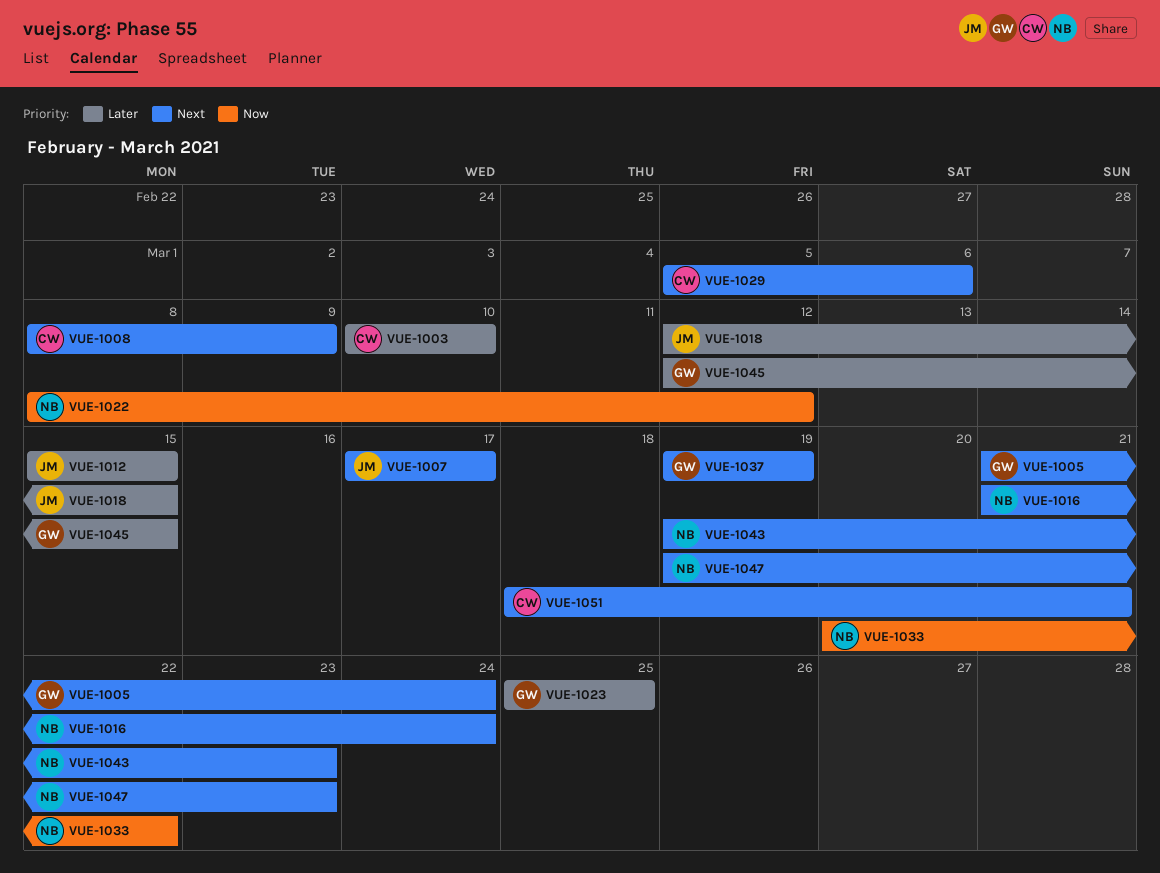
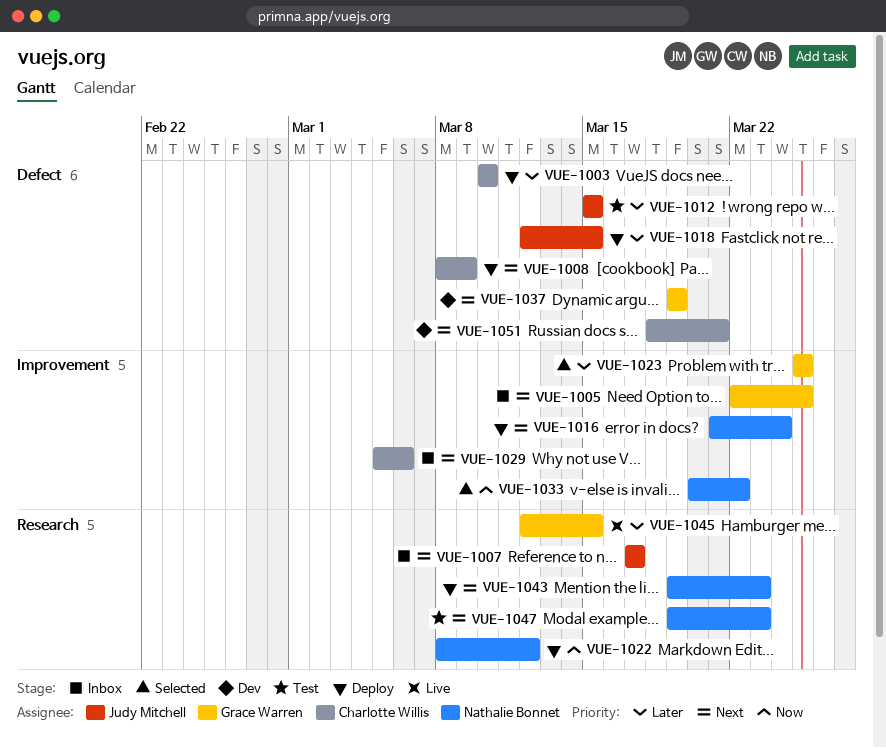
VUE-1005, start: Mar 21 -> Mar 22
VUE-1005, due: Mar 24 -> Mar 25

